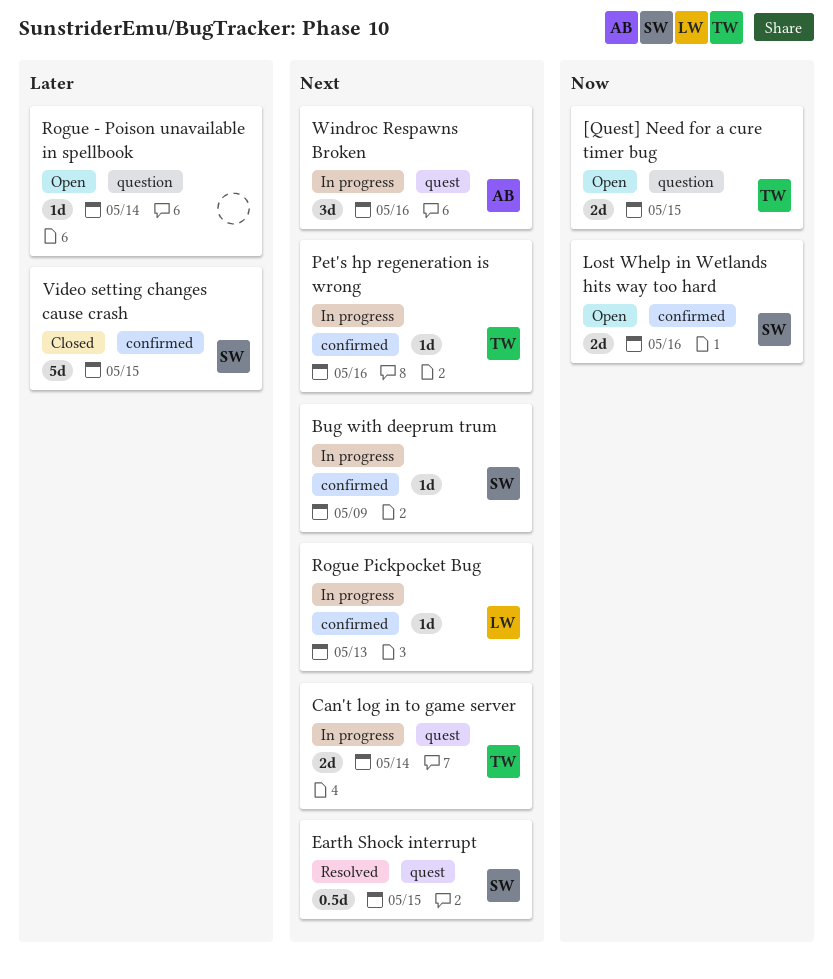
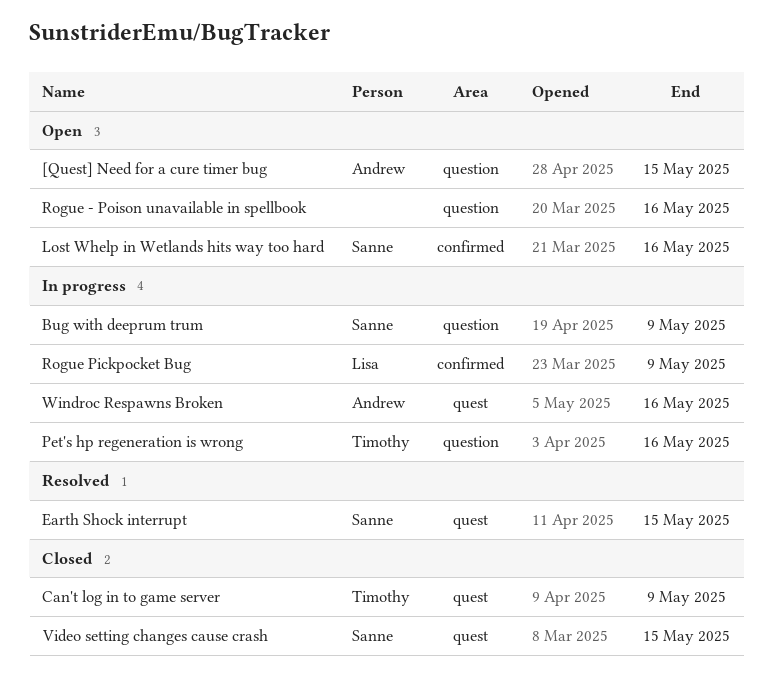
[Quest] Need for a cure timer bug, owner: Timothy -> Andrew
Bug with deeprum trum, label: confirmed -> question
Can't log in to game server, status: In progress -> Closed
Can't log in to game server, due: May 14 -> May 9
Pet's hp regeneration is wrong, label: confirmed -> question
Rogue - Poison unavailable in spellbook, due: May 14 -> May 16
Rogue Pickpocket Bug, due: May 13 -> May 9
Video setting changes cause crash, label: confirmed -> quest

